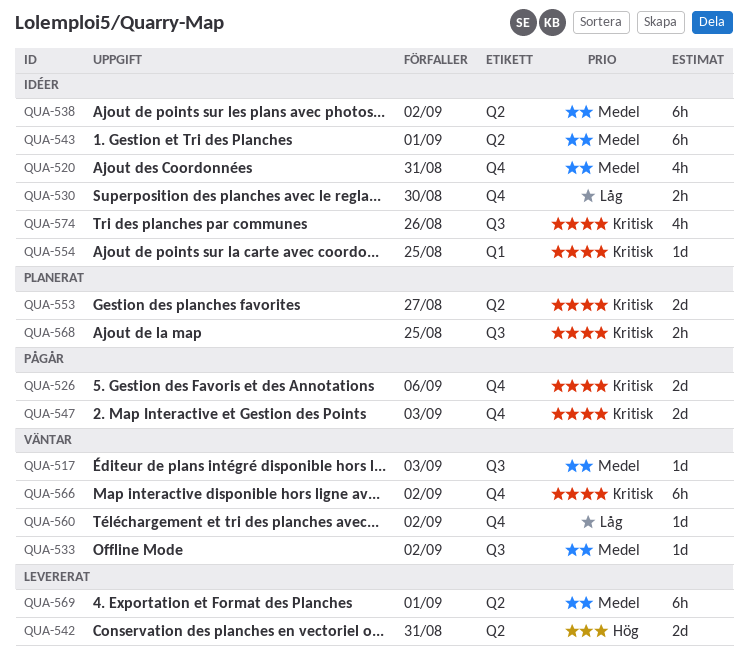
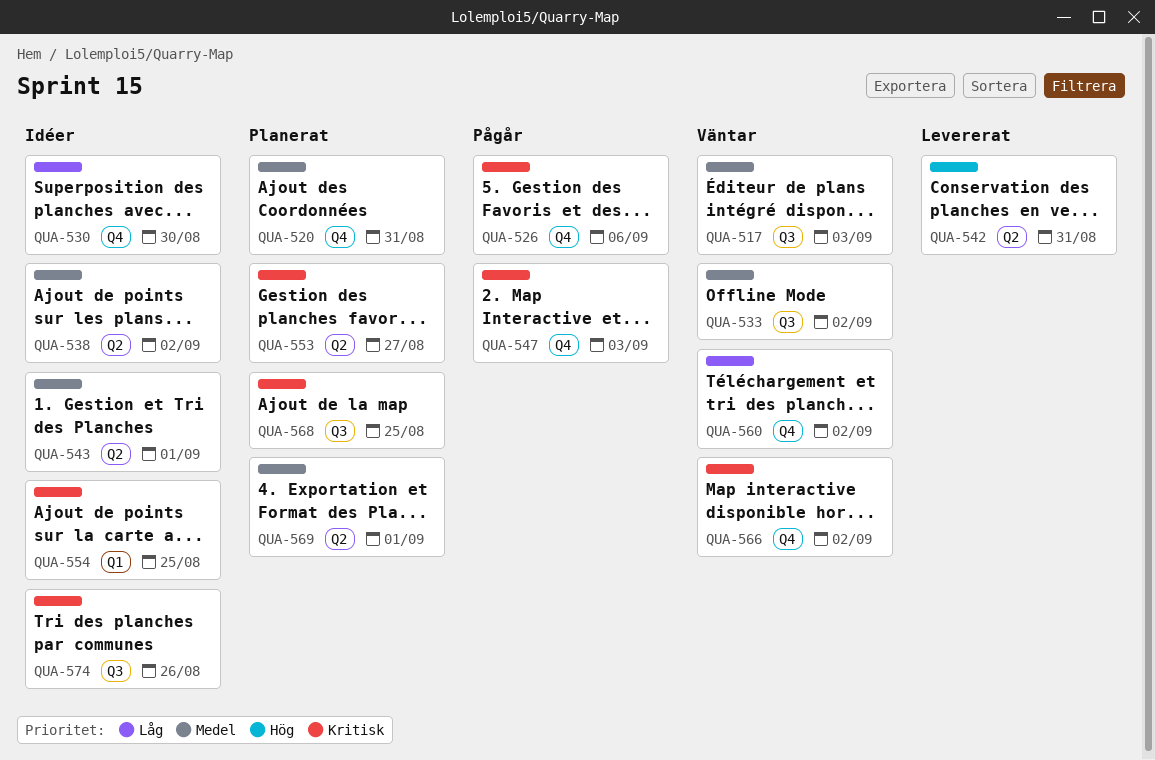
QUA-520, status: Idéer -> Planerat
QUA-569, status: Levererat -> Planerat

